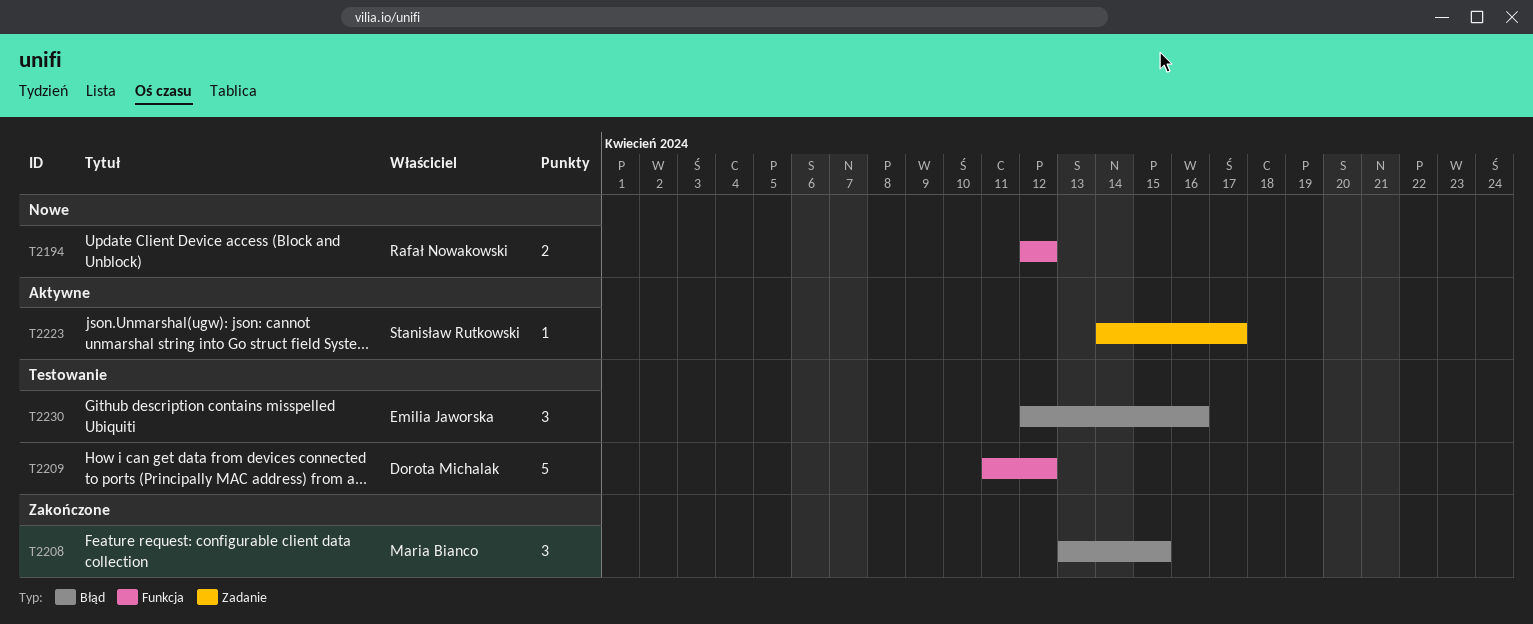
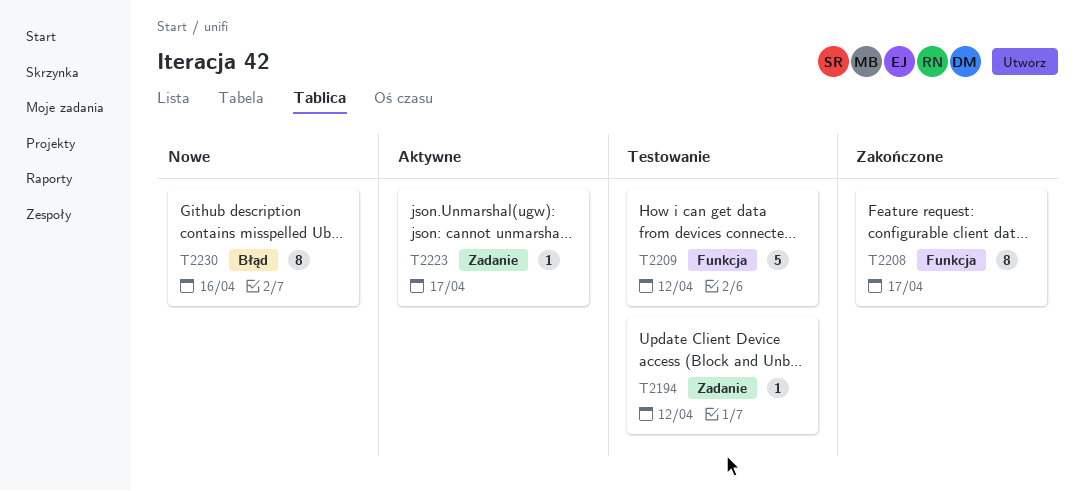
T2194, status: Nowe -> Testowanie
T2194, label: Funkcja -> Zadanie
T2194, estimate: 2 -> 1
T2208, label: Błąd -> Funkcja
T2208, estimate: 3 -> 8
T2208, due: Apr 15 -> Apr 17
T2230, status: Testowanie -> Nowe
T2230, estimate: 3 -> 8

